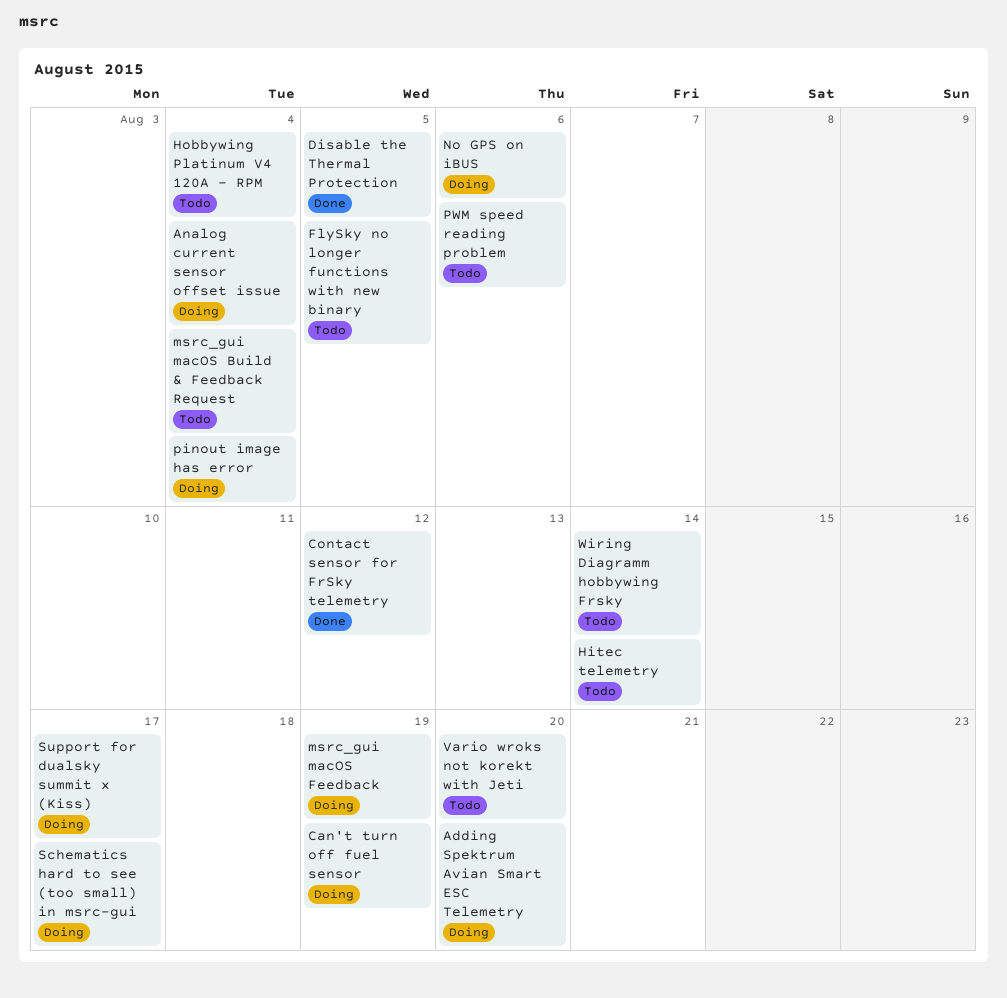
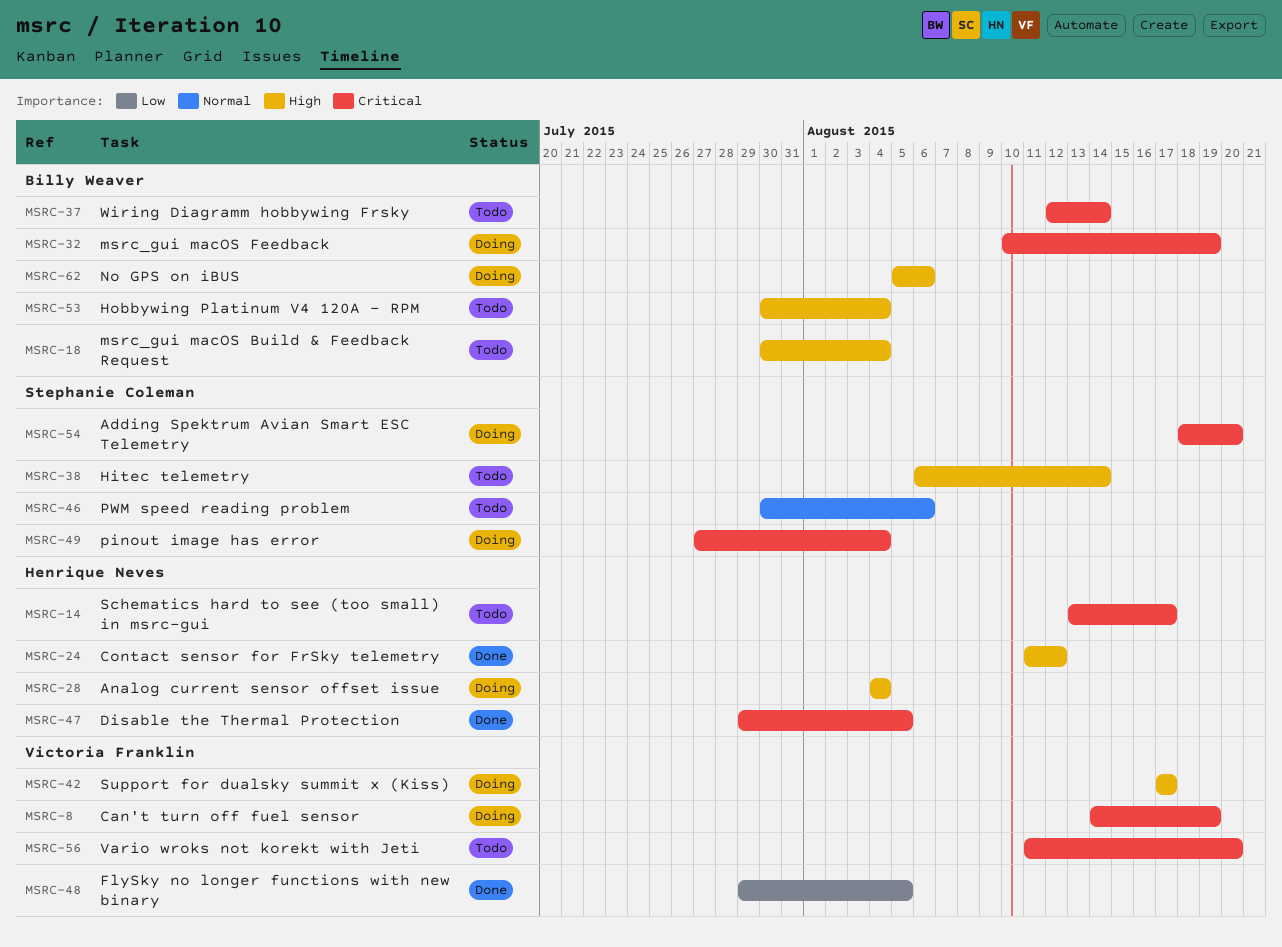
FlySky no longer functions with new binary, status: Todo -> Done
Schematics hard to see (too small) in msrc-gui, status: Doing -> Todo

